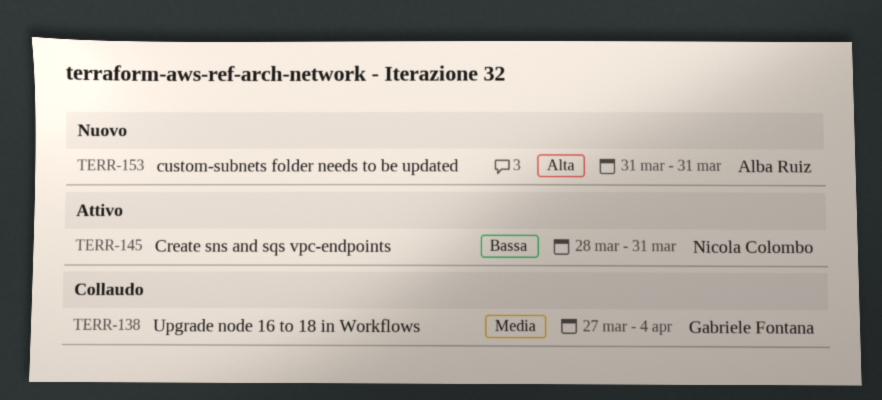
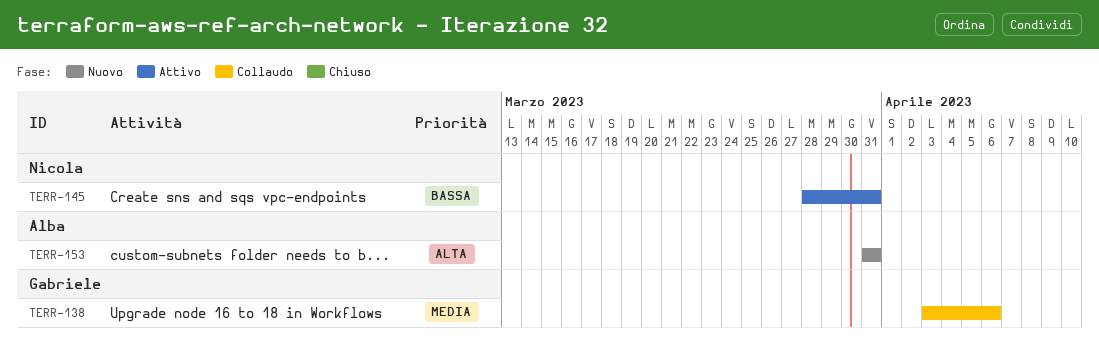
TERR-138, start: Mar 27 -> Apr 3
TERR-138, due: Apr 4 -> Apr 6

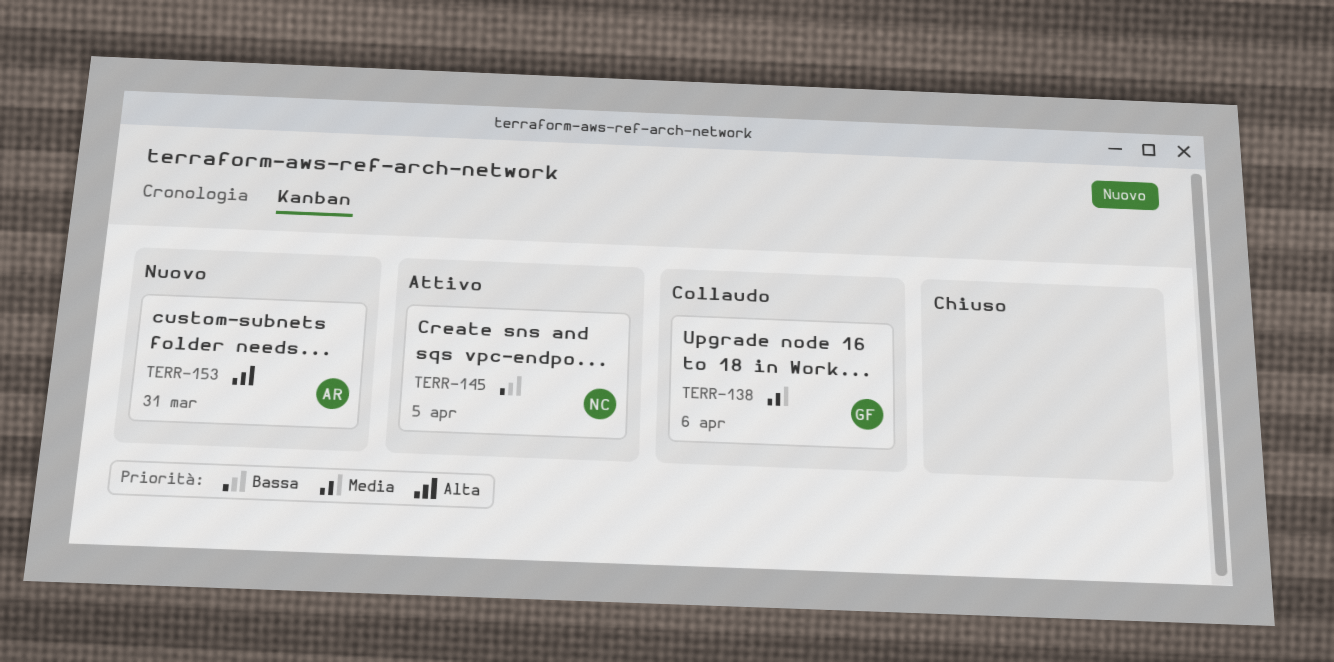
TERR-145, due: Mar 31 -> Apr 5

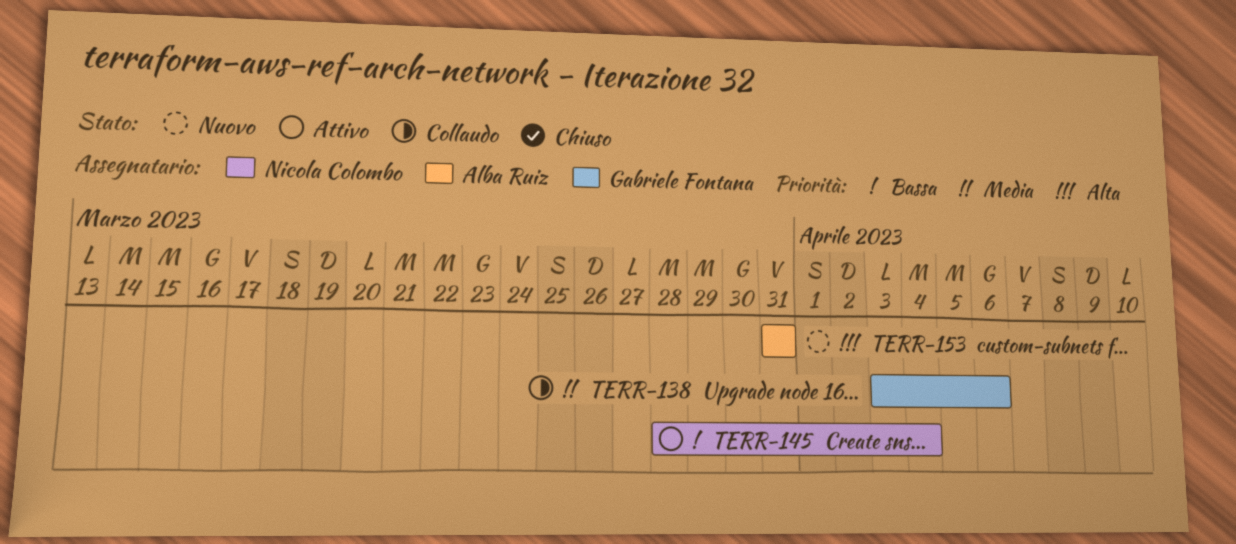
TERR-145, due: Apr 5 -> Apr 4

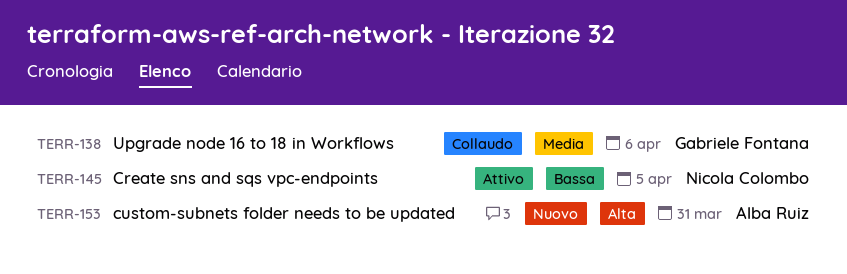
TERR-145, due: Apr 4 -> Apr 5

